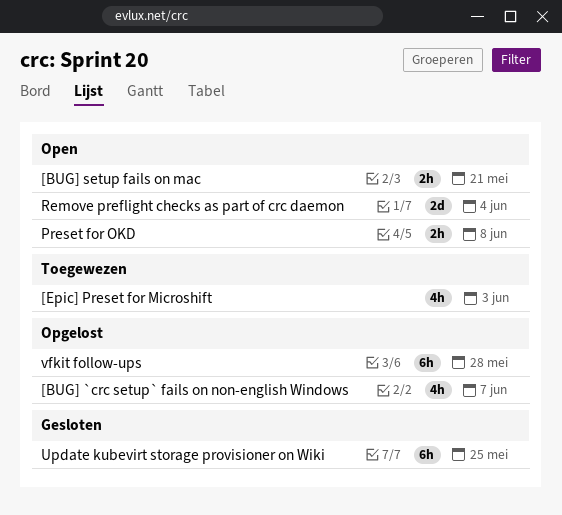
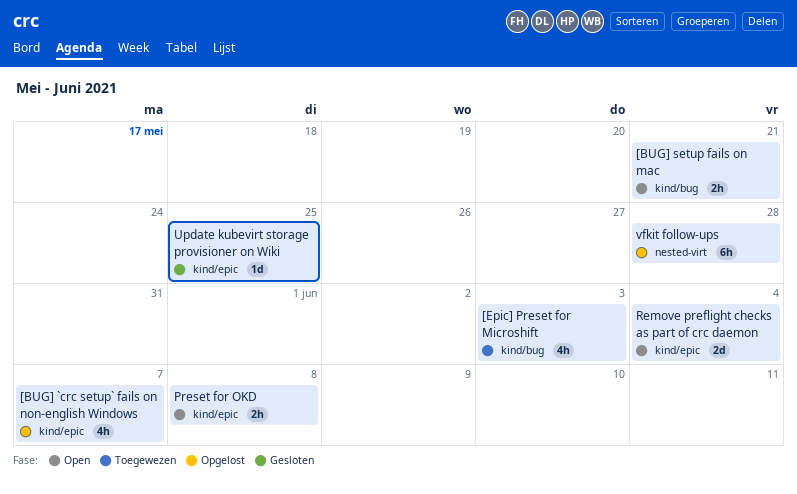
Update kubevirt storage provisioner on Wiki, estimate: 6h -> 1d

